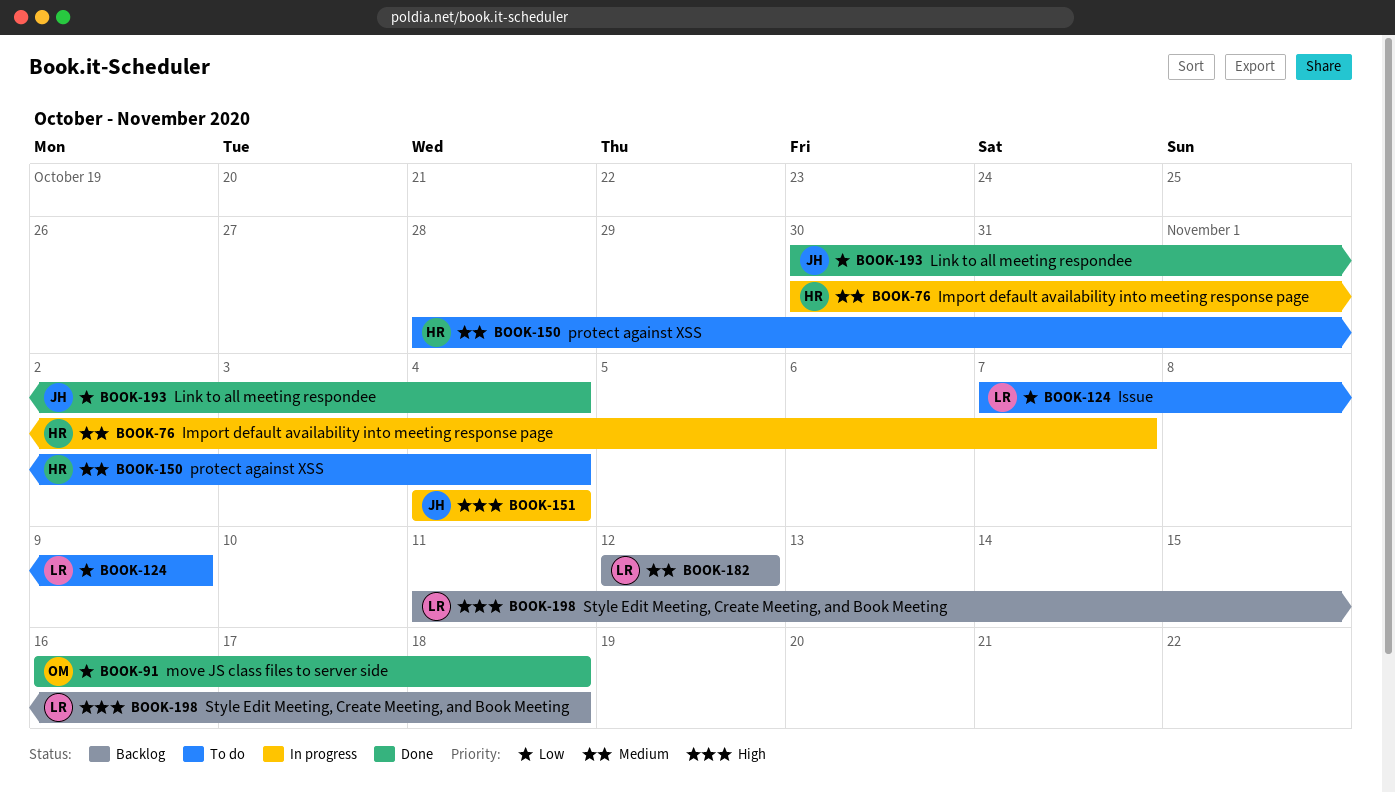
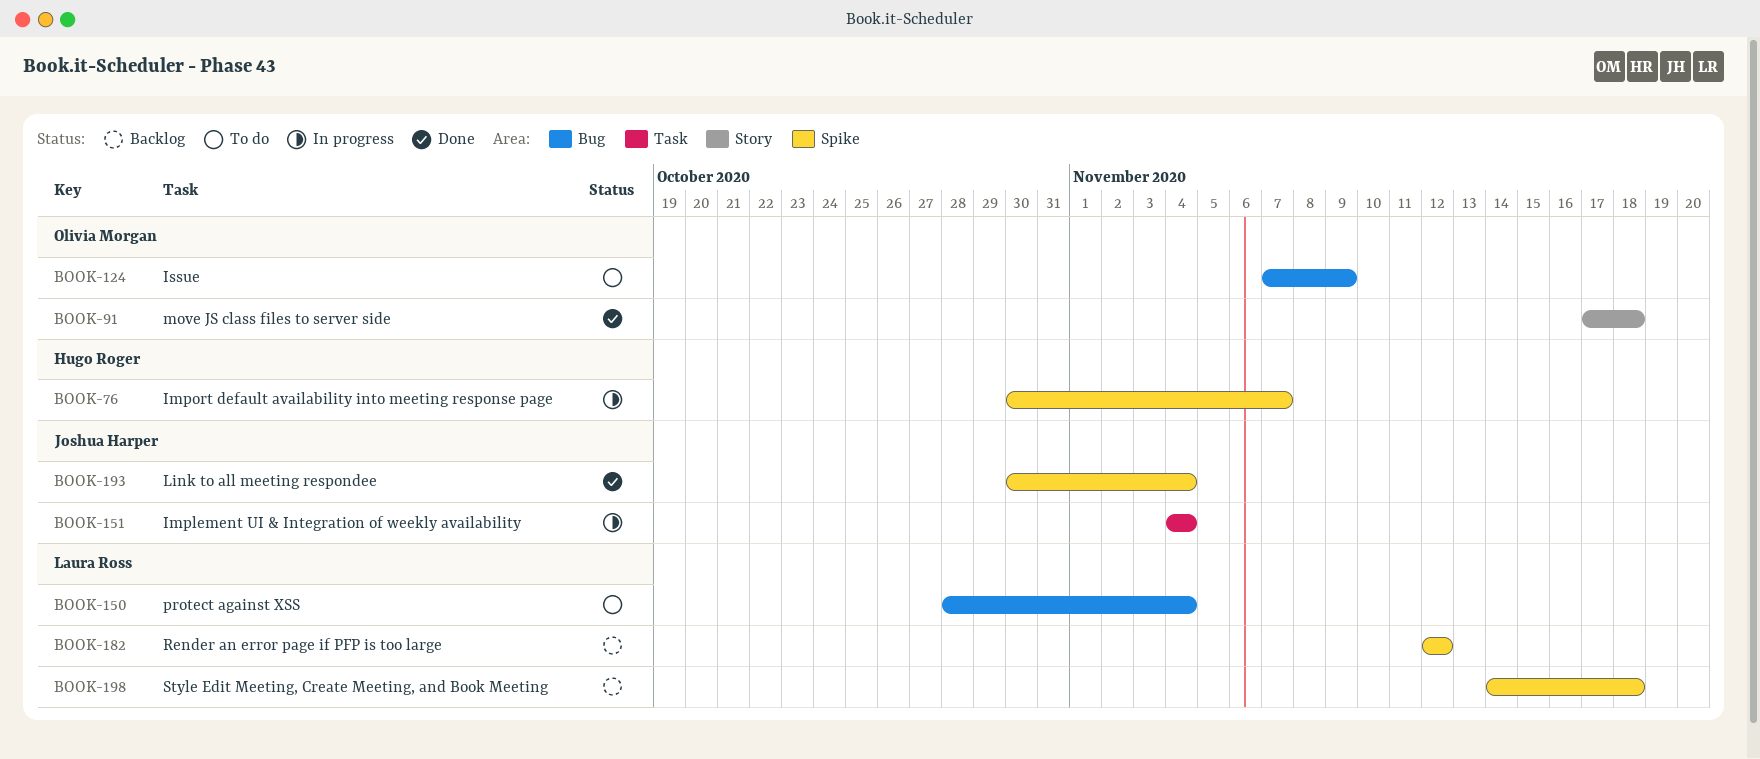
BOOK-91, start: Nov 16 -> Nov 17
BOOK-124, owner: Laura Ross -> Olivia Morgan
BOOK-150, owner: Hugo Roger -> Laura Ross
BOOK-198, start: Nov 11 -> Nov 14

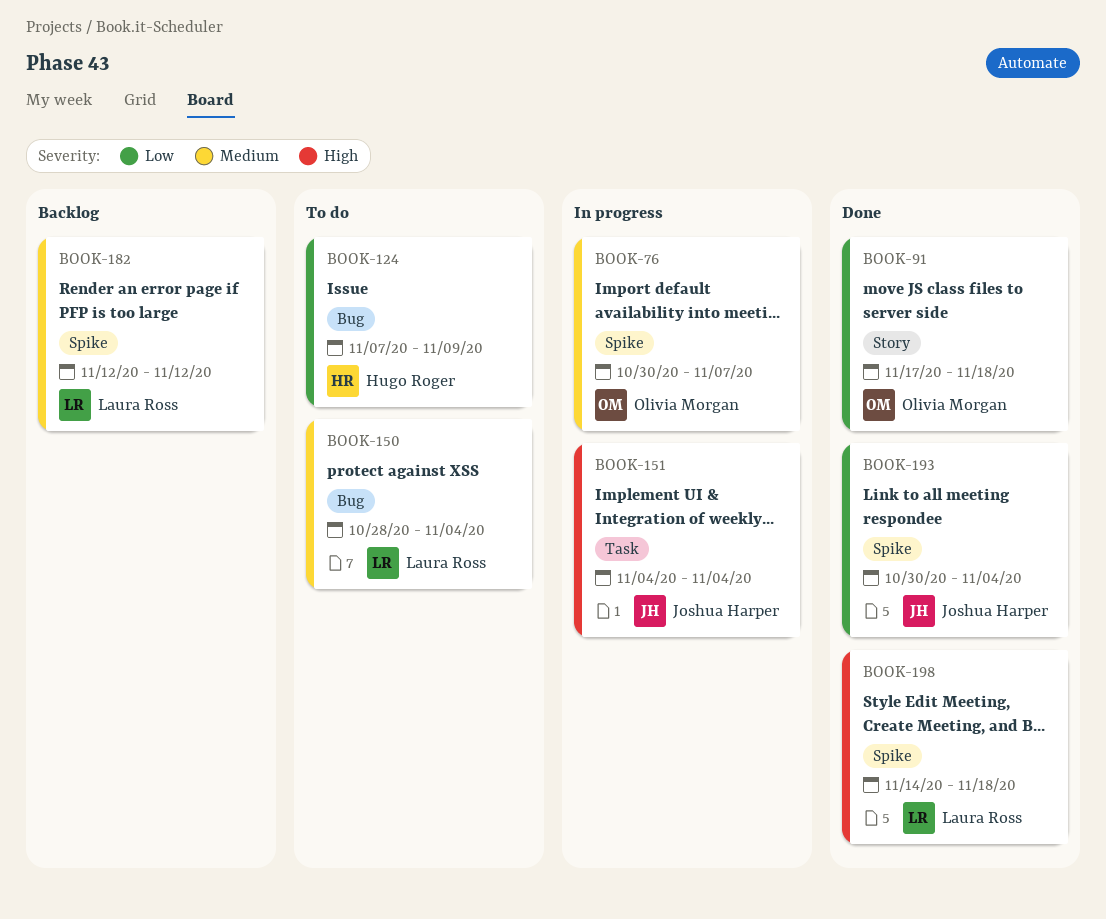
BOOK-76, owner: Hugo Roger -> Olivia Morgan
BOOK-124, owner: Olivia Morgan -> Hugo Roger
BOOK-198, status: Backlog -> Done

